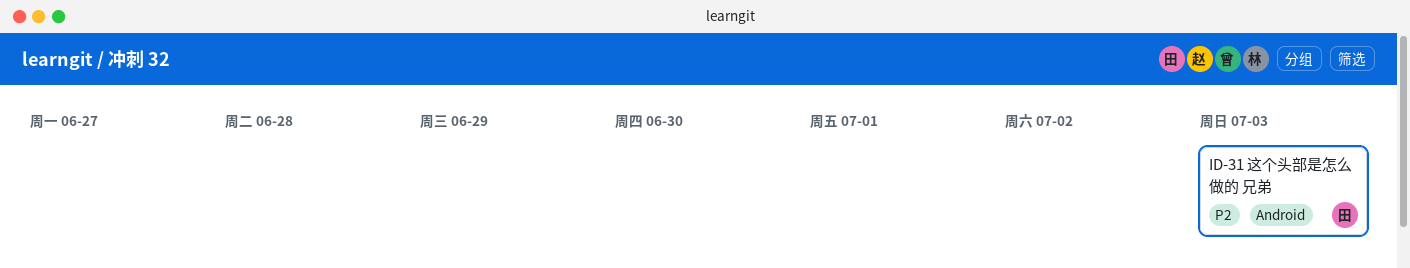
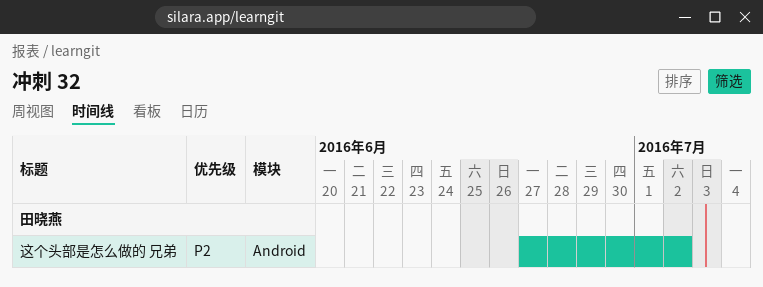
这个头部是怎么做的 兄弟, due: Jul 3 -> Jul 2

